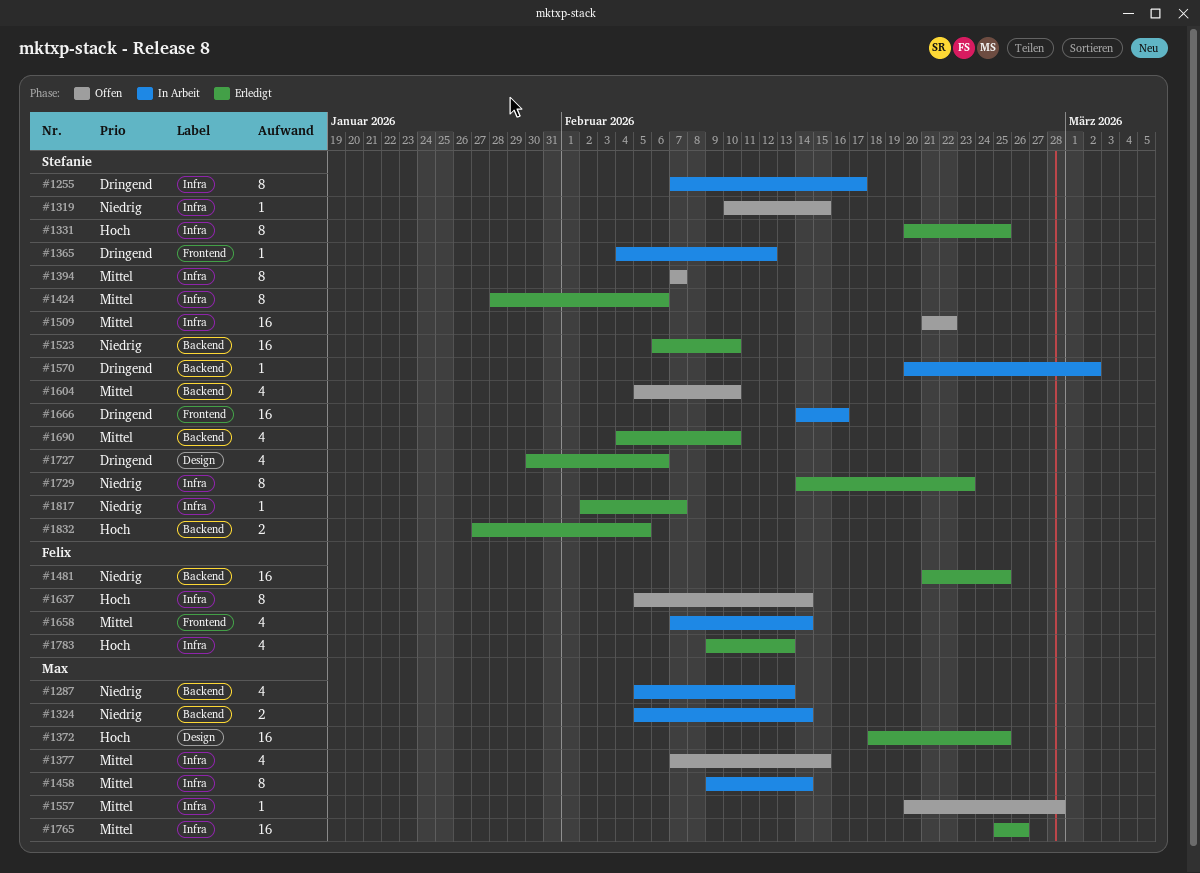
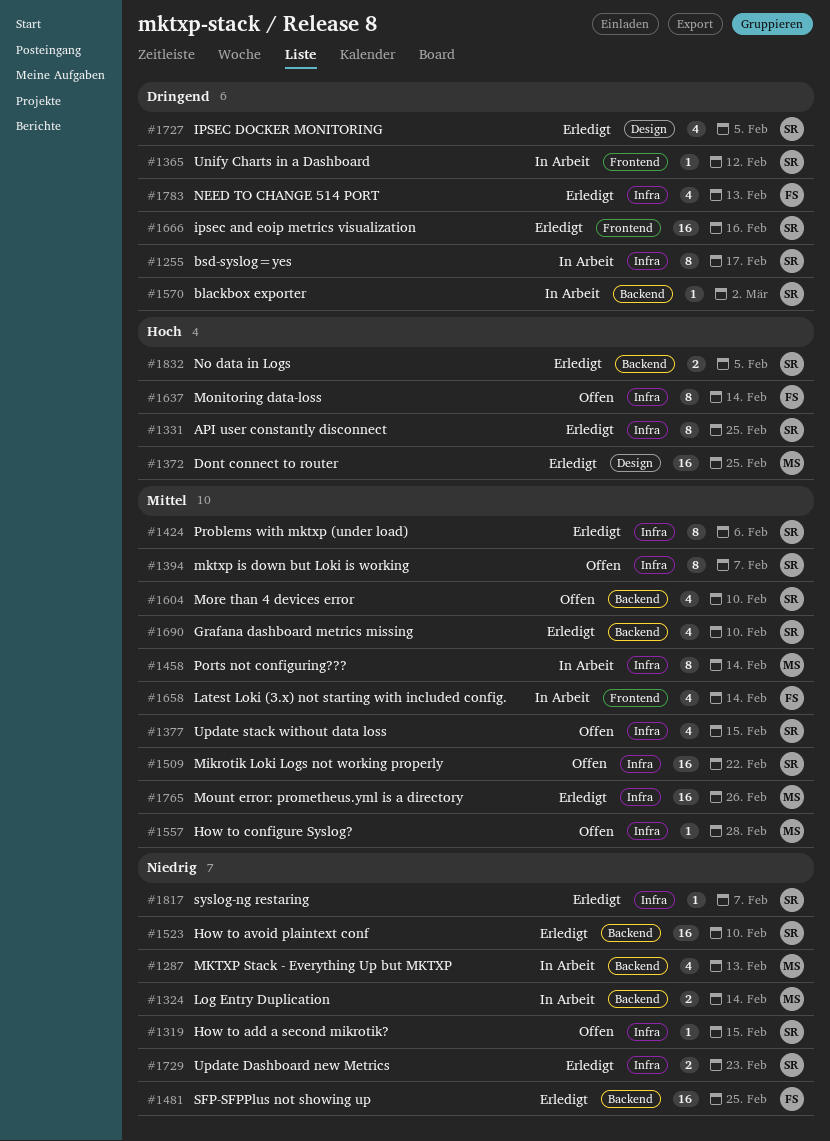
#1377, owner: Max -> Stefanie
#1666, status: In Arbeit -> Erledigt
#1727, due: Feb 6 -> Feb 5
#1729, estimate: 8 -> 2
#1783, priority: Hoch -> Dringend

